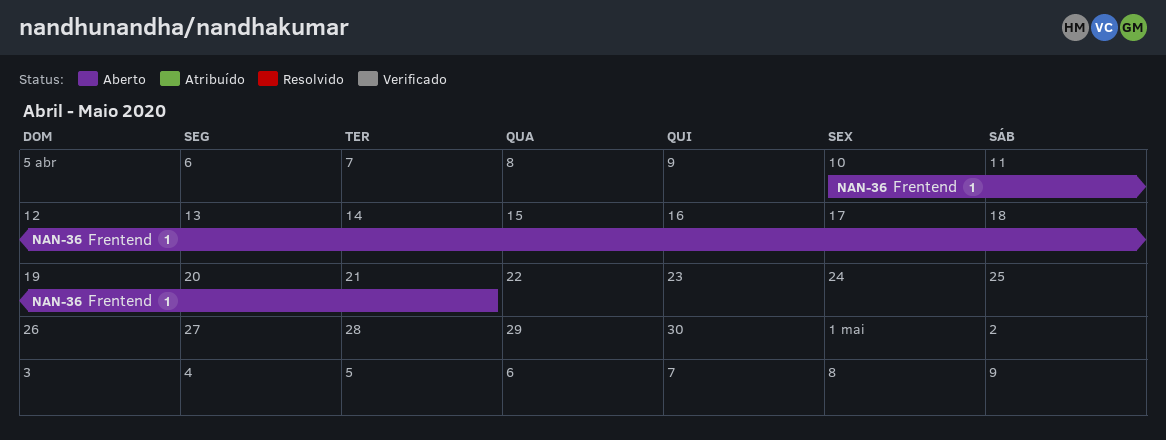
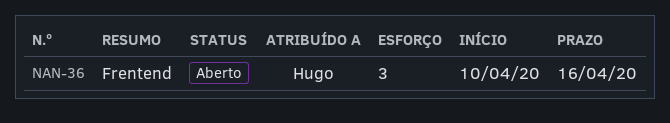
NAN-36, estimate: 1 -> 3
NAN-36, due: Apr 21 -> Apr 16

